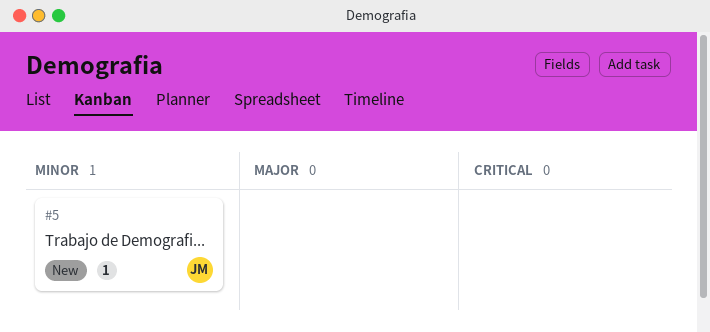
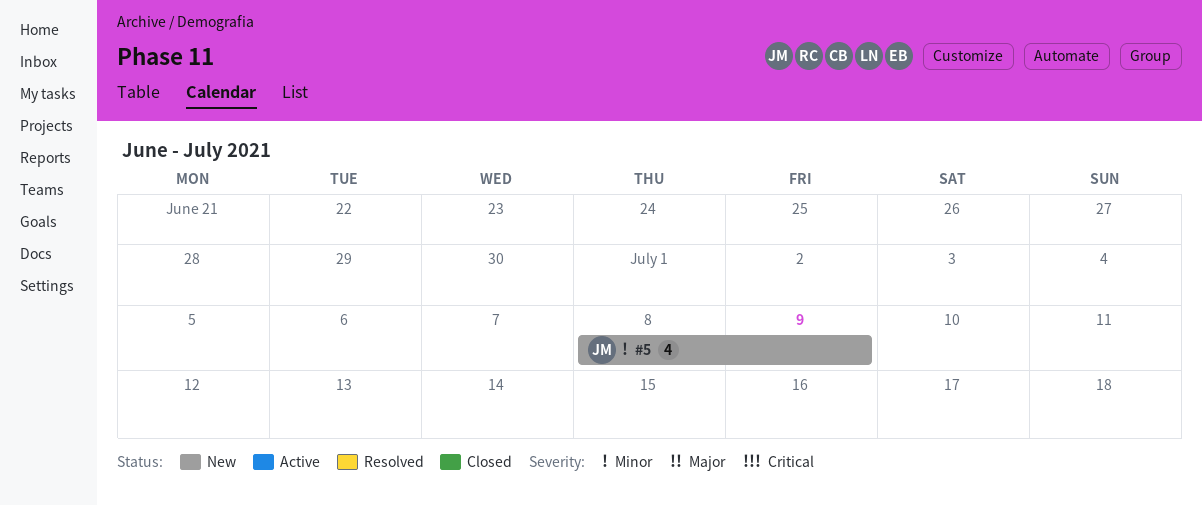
#5, estimate: 1 -> 4

